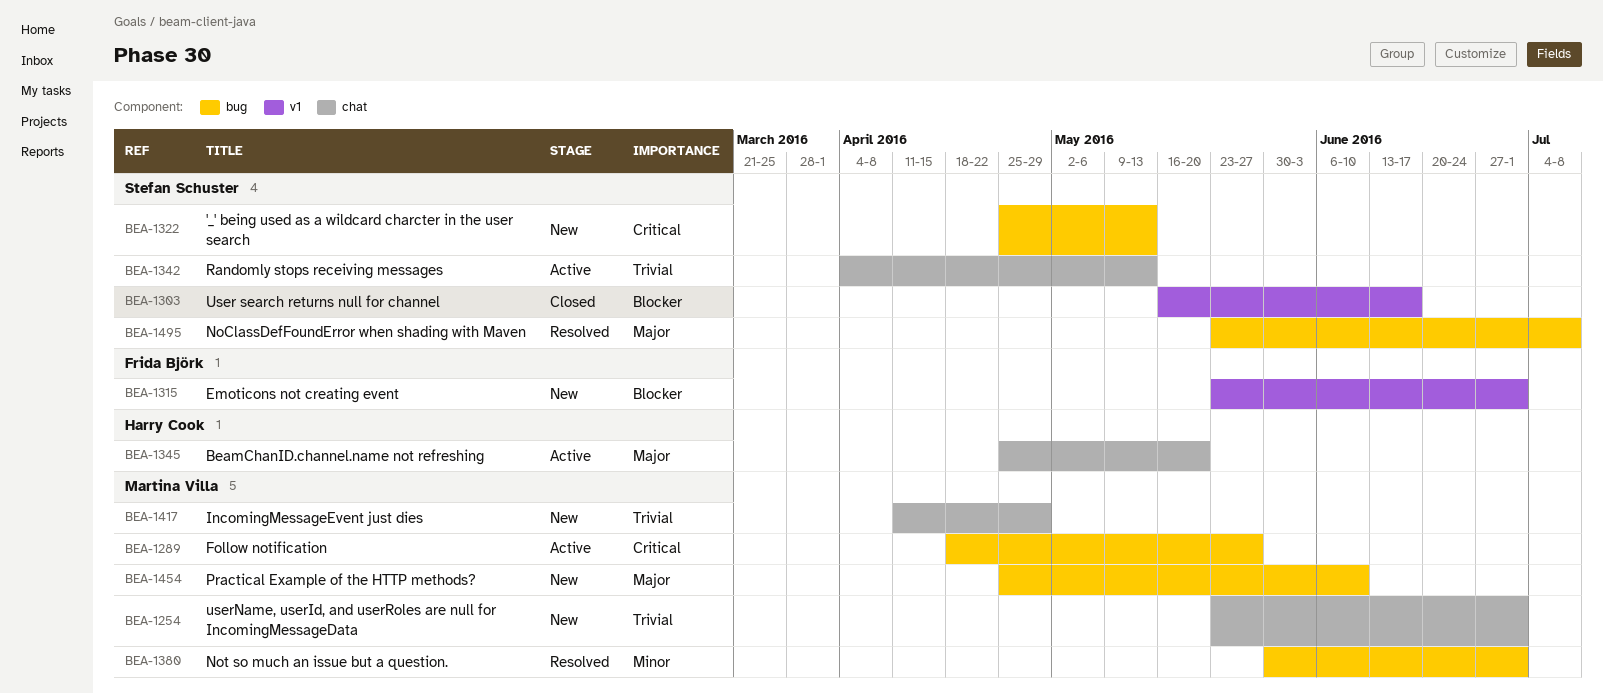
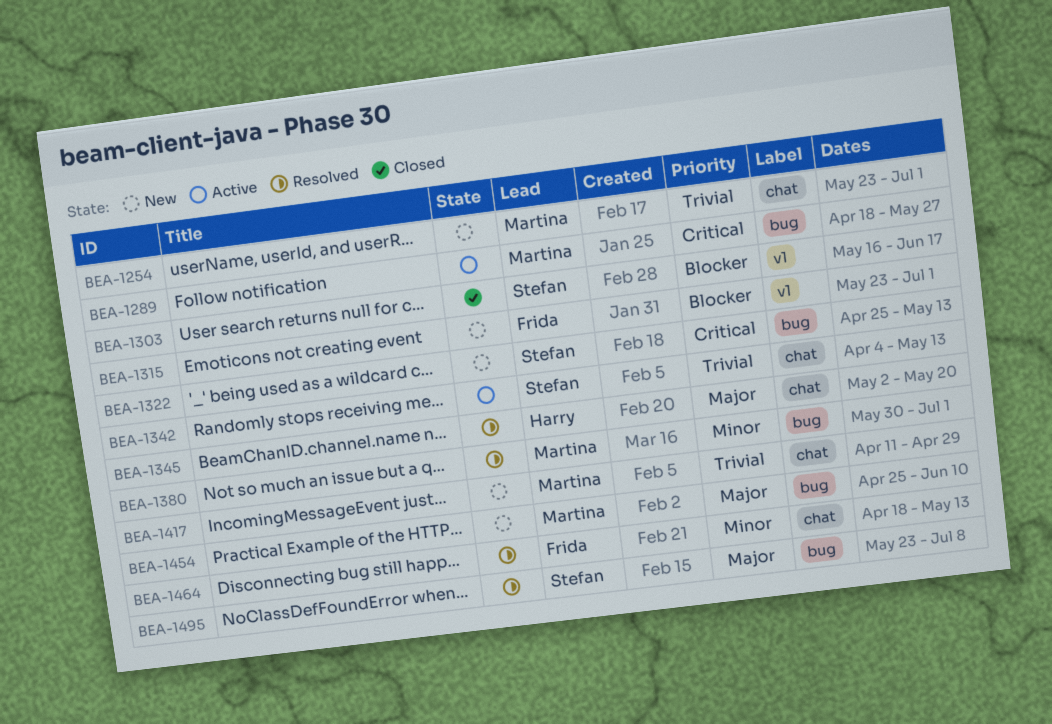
BEA-1345, status: Active -> Resolved
BEA-1345, start: Apr 25 -> May 2
BEA-1464: none -> present

